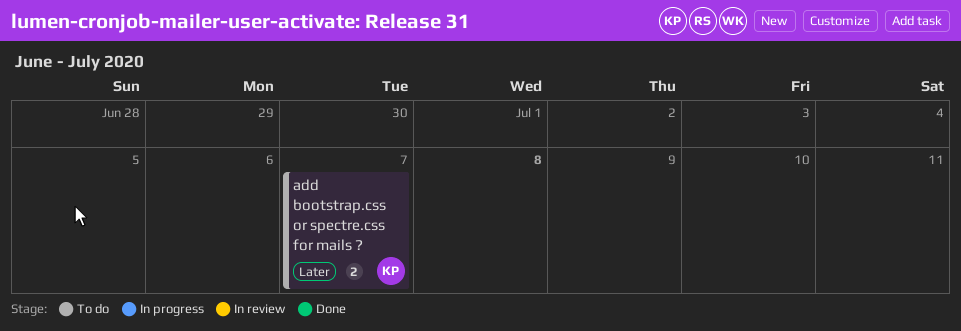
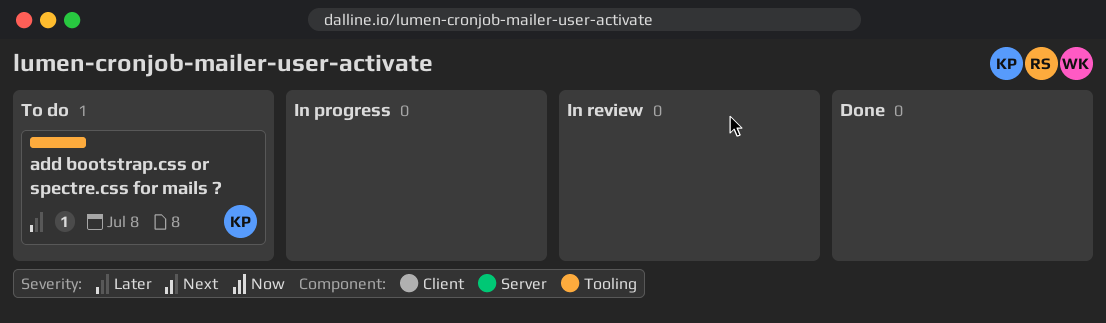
add bootstrap.css or spectre.css for mails ?, estimate: 2 -> 1
add bootstrap.css or spectre.css for mails ?, due: Jul 7 -> Jul 8

